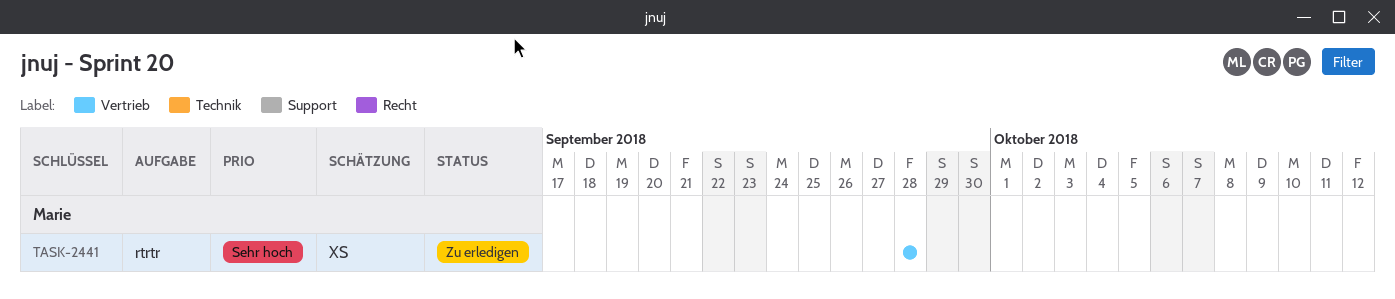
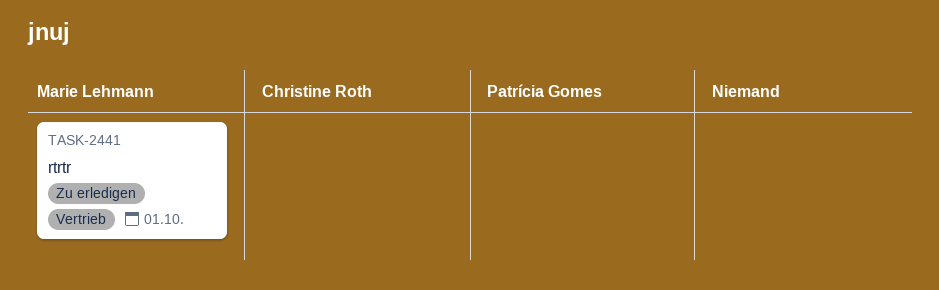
TASK-2441, due: Sep 28 -> Oct 1

